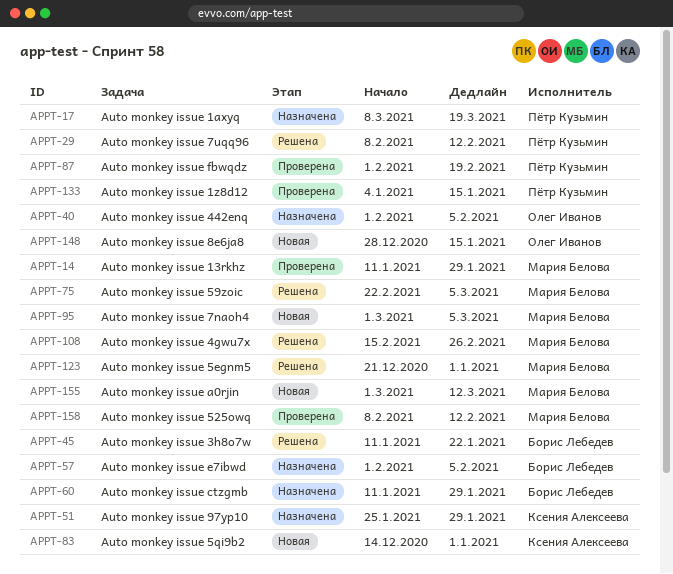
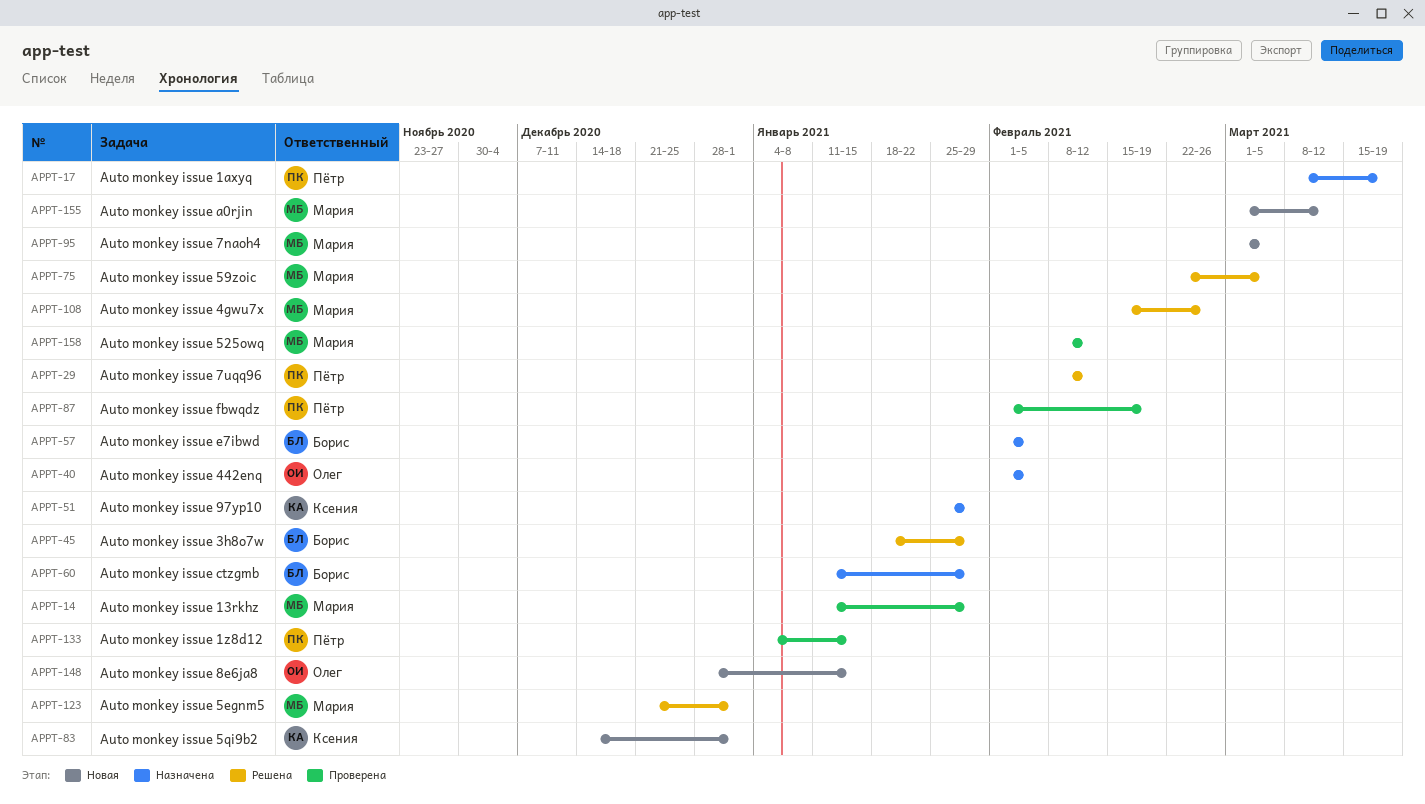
APPT-45, start: Jan 11 -> Jan 18
APPT-45, due: Jan 22 -> Jan 29

